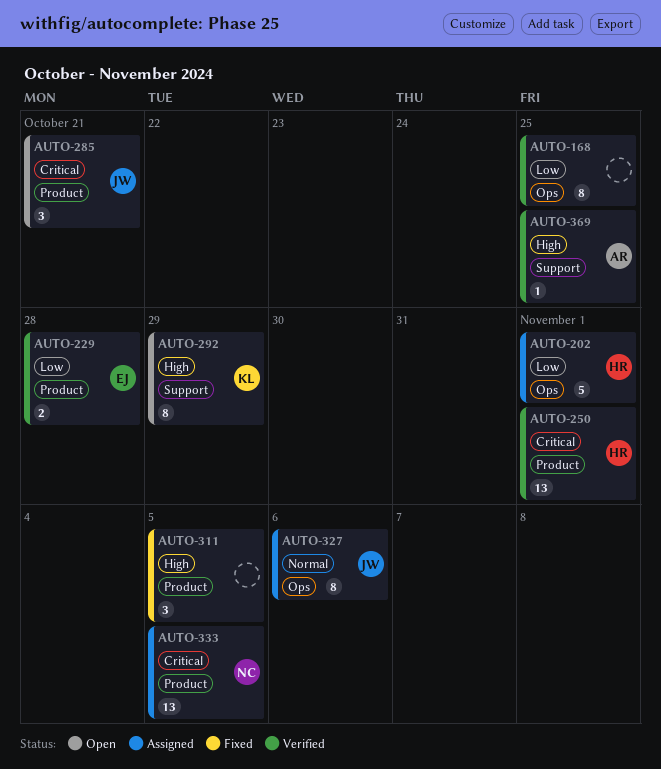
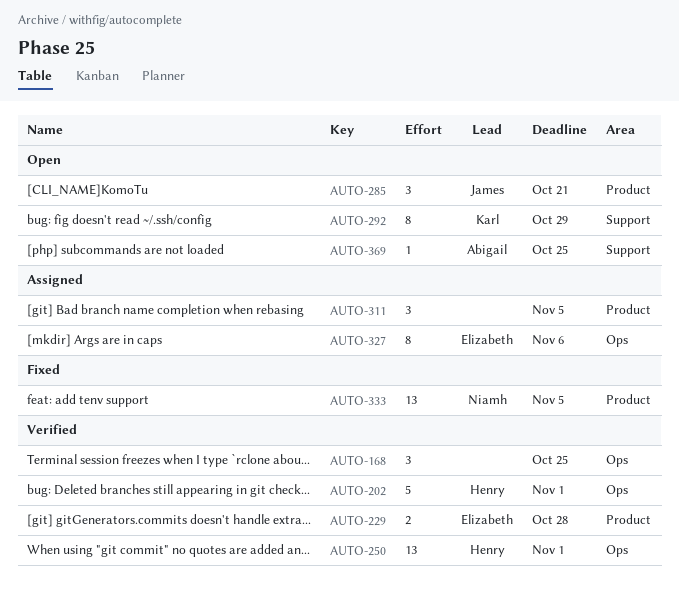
AUTO-168, estimate: 8 -> 3
AUTO-202, status: Assigned -> Verified
AUTO-250, label: Product -> Ops
AUTO-311, status: Fixed -> Assigned
AUTO-327, owner: James -> Elizabeth
AUTO-333, status: Assigned -> Fixed
AUTO-369, status: Verified -> Open

